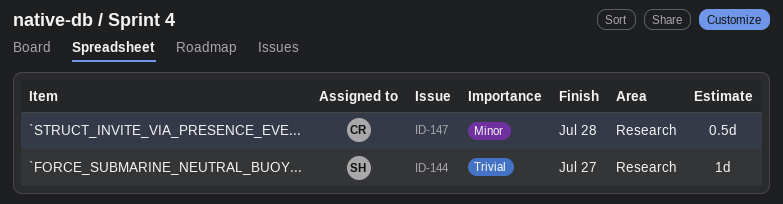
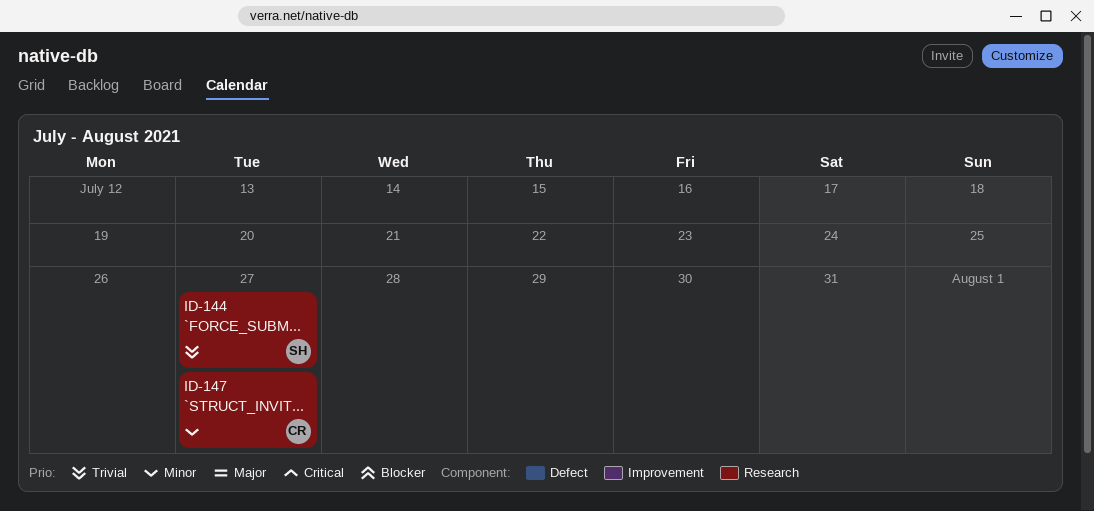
ID-147, due: Jul 28 -> Jul 27

